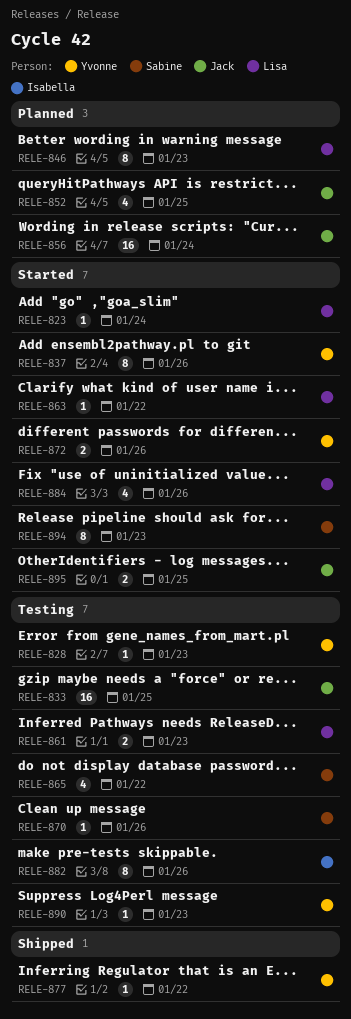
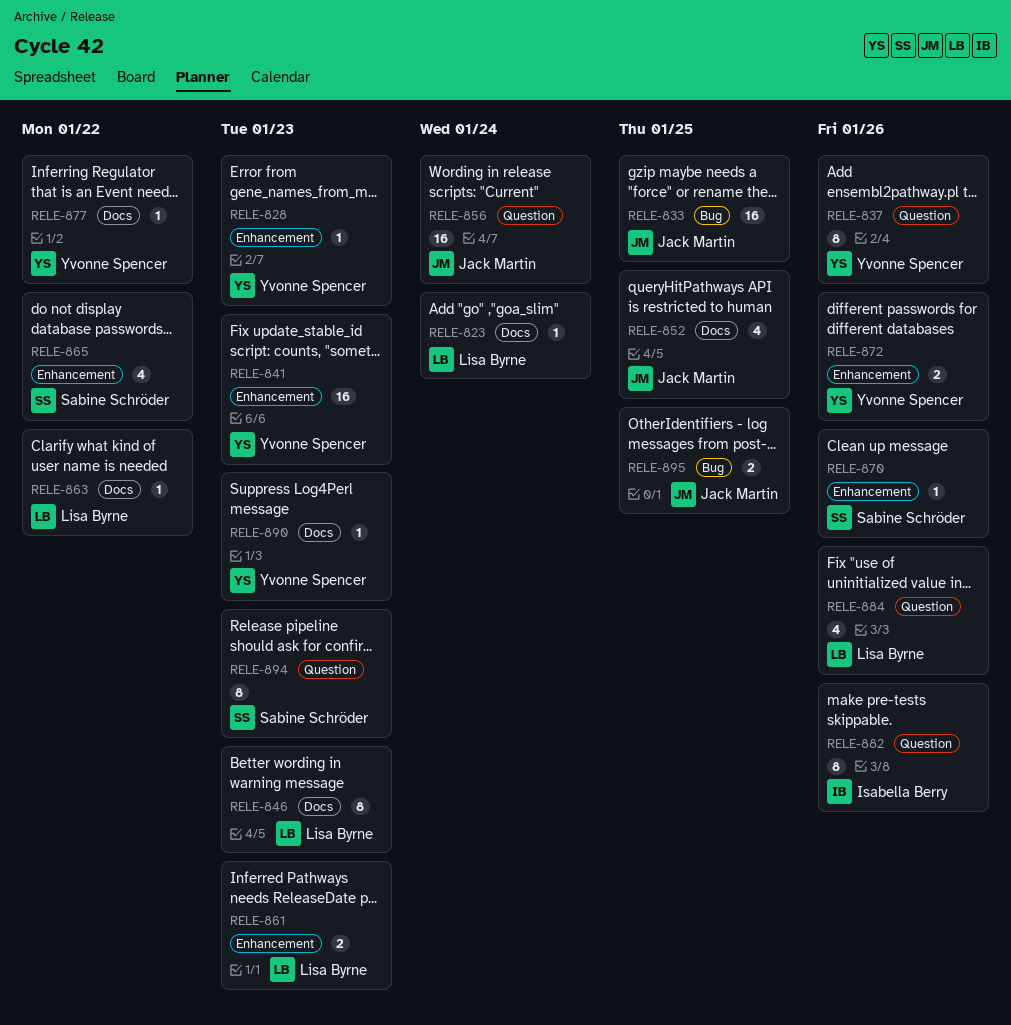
RELE-841: none -> present

